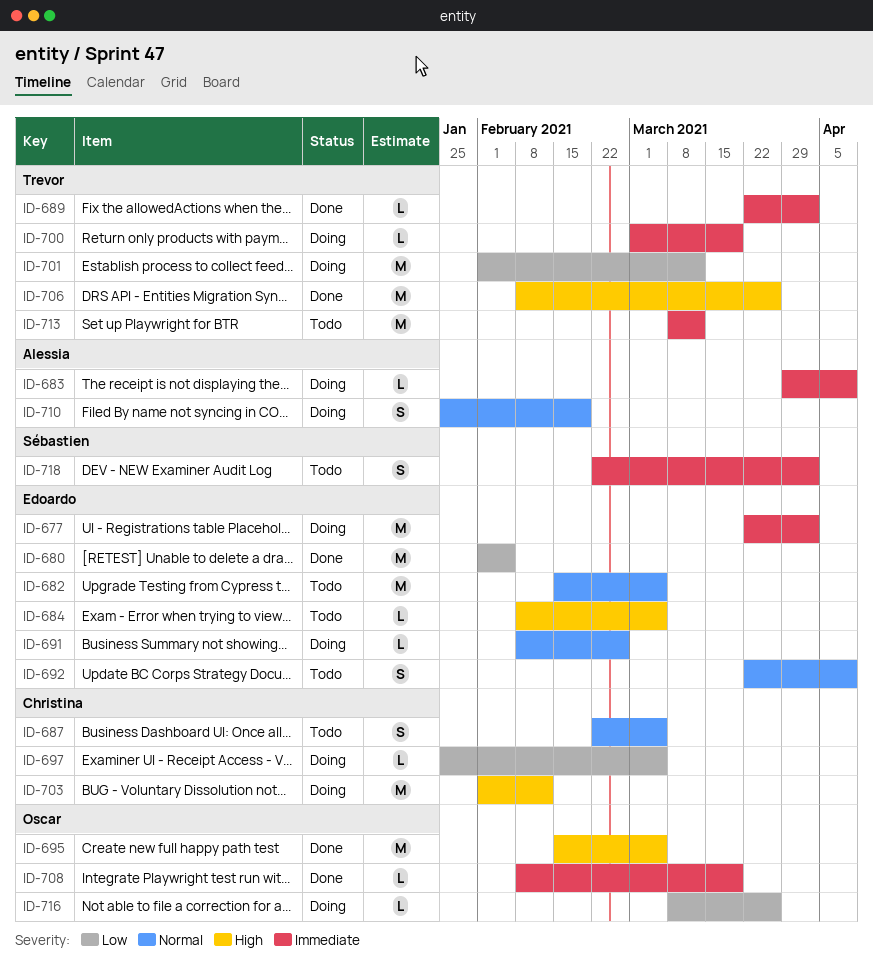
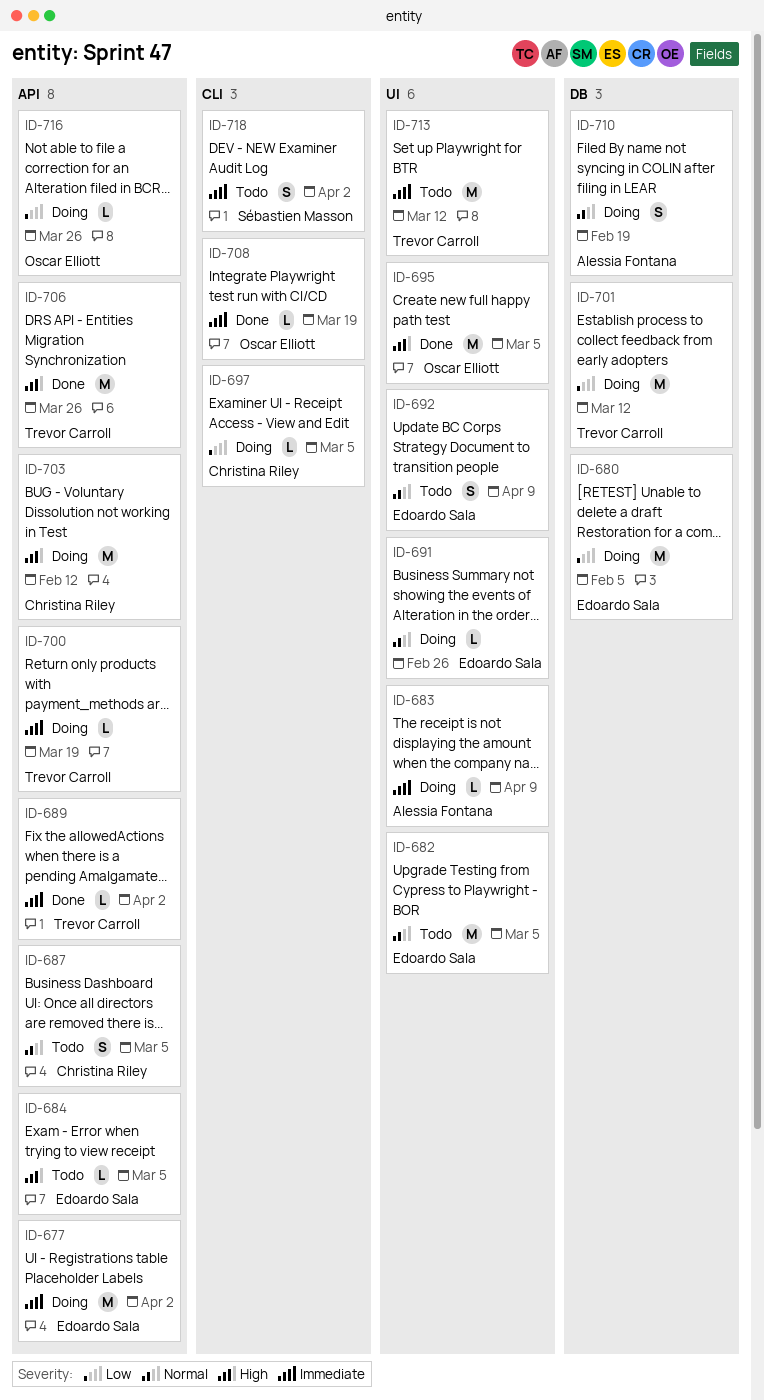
ID-680, status: Done -> Doing

